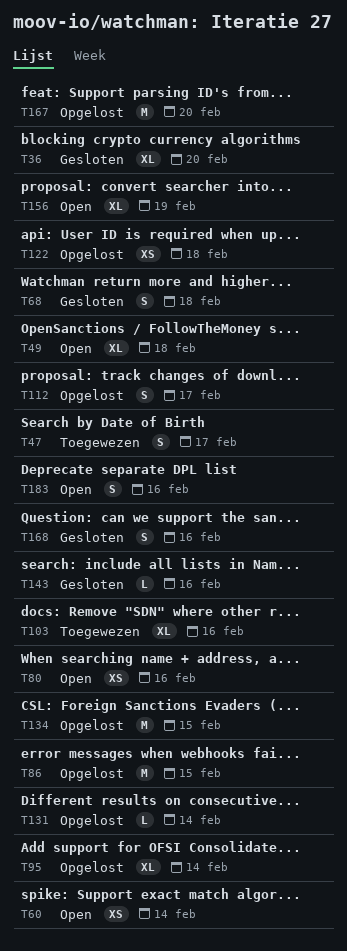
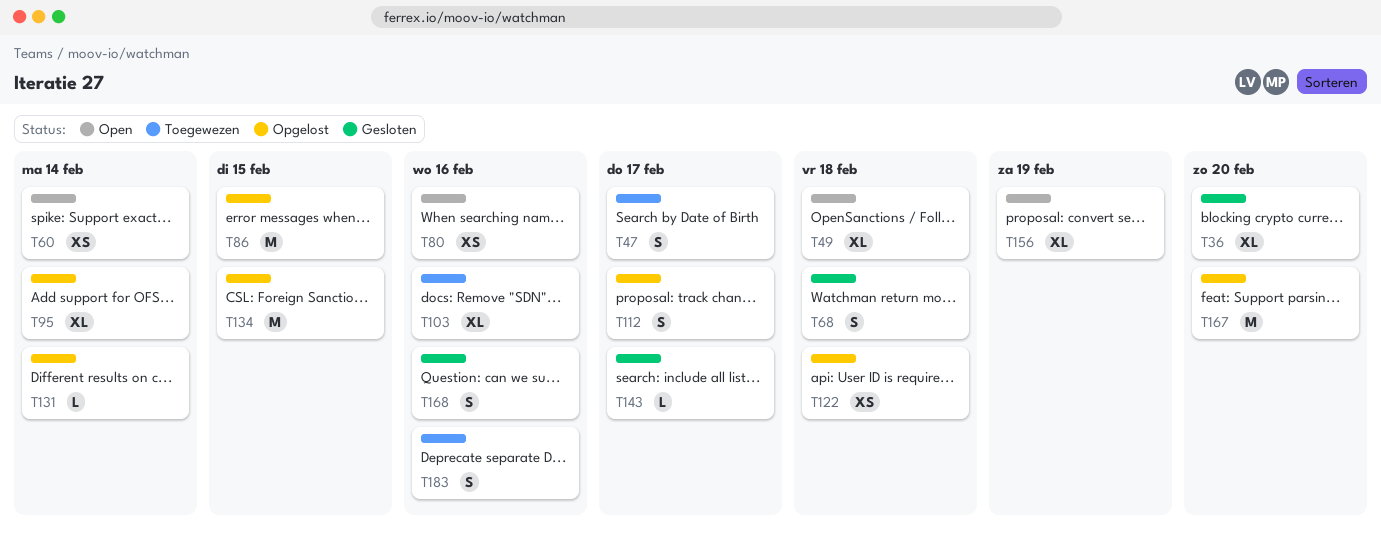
T143, due: Feb 16 -> Feb 17
T183, status: Open -> Toegewezen

